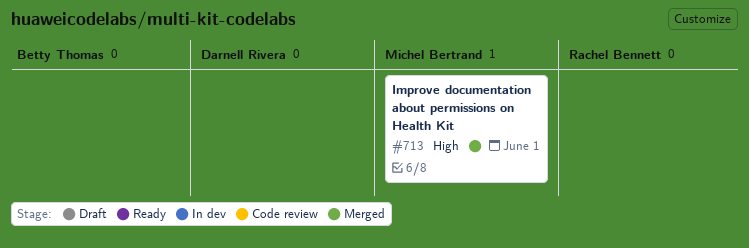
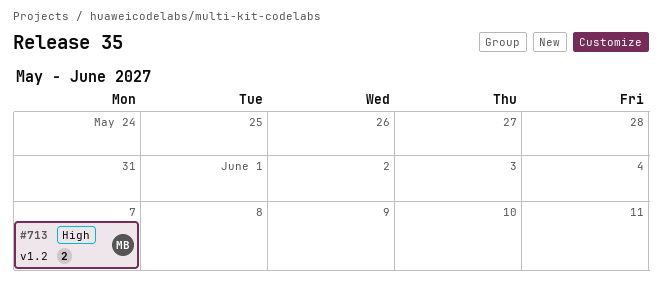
#713, due: Jun 1 -> Jun 7

